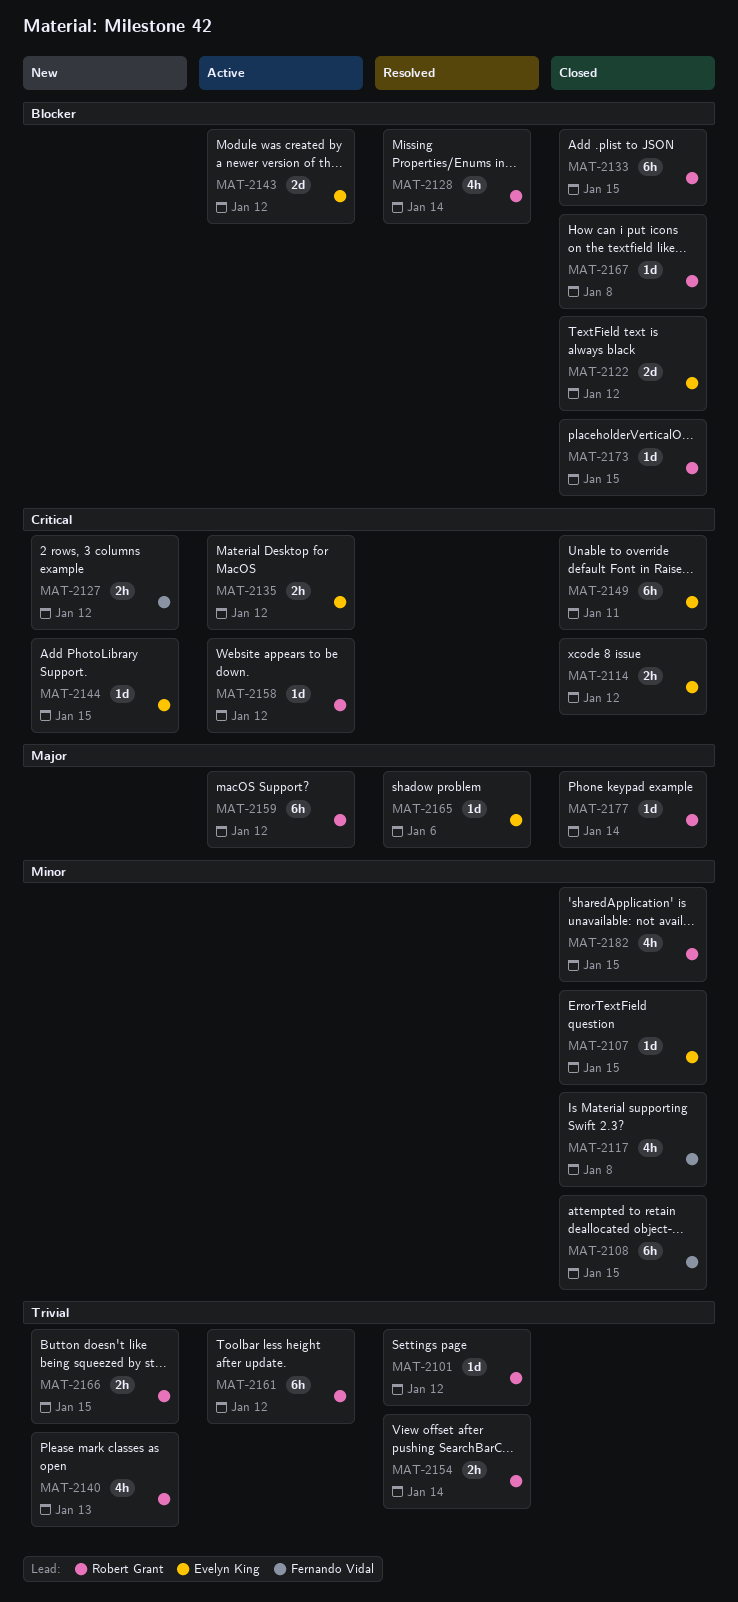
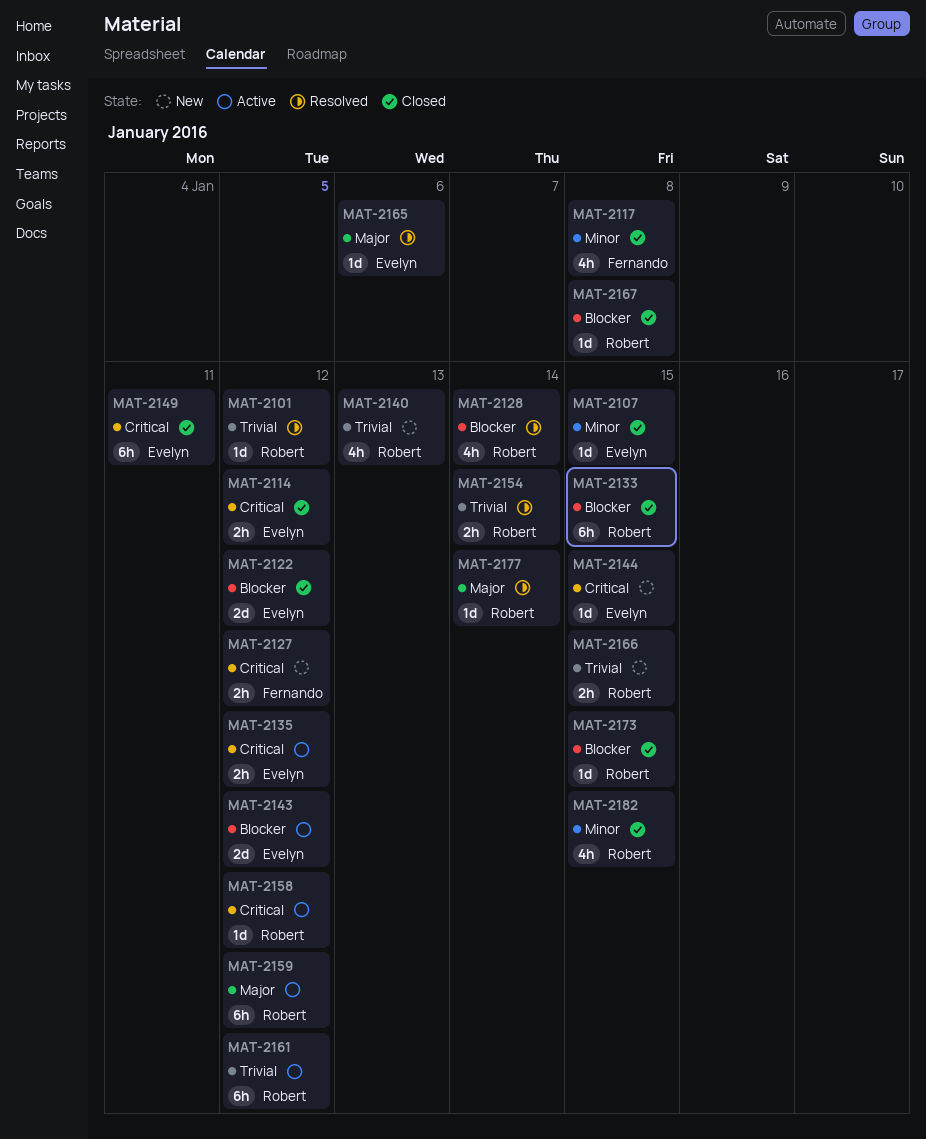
MAT-2108: present -> none
MAT-2177, status: Closed -> Resolved

